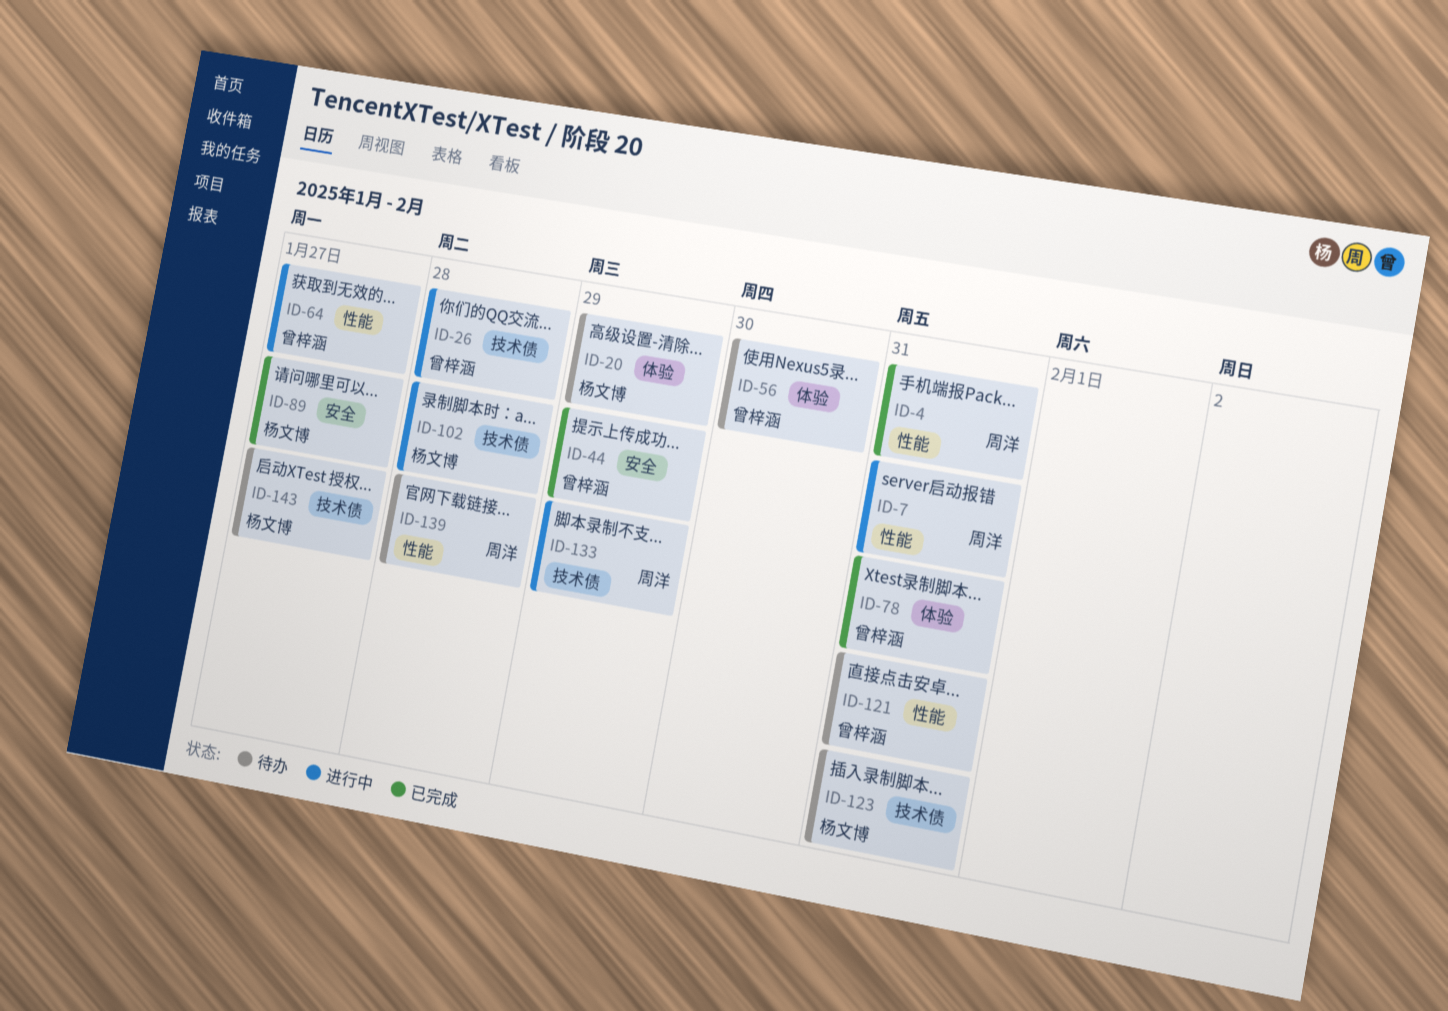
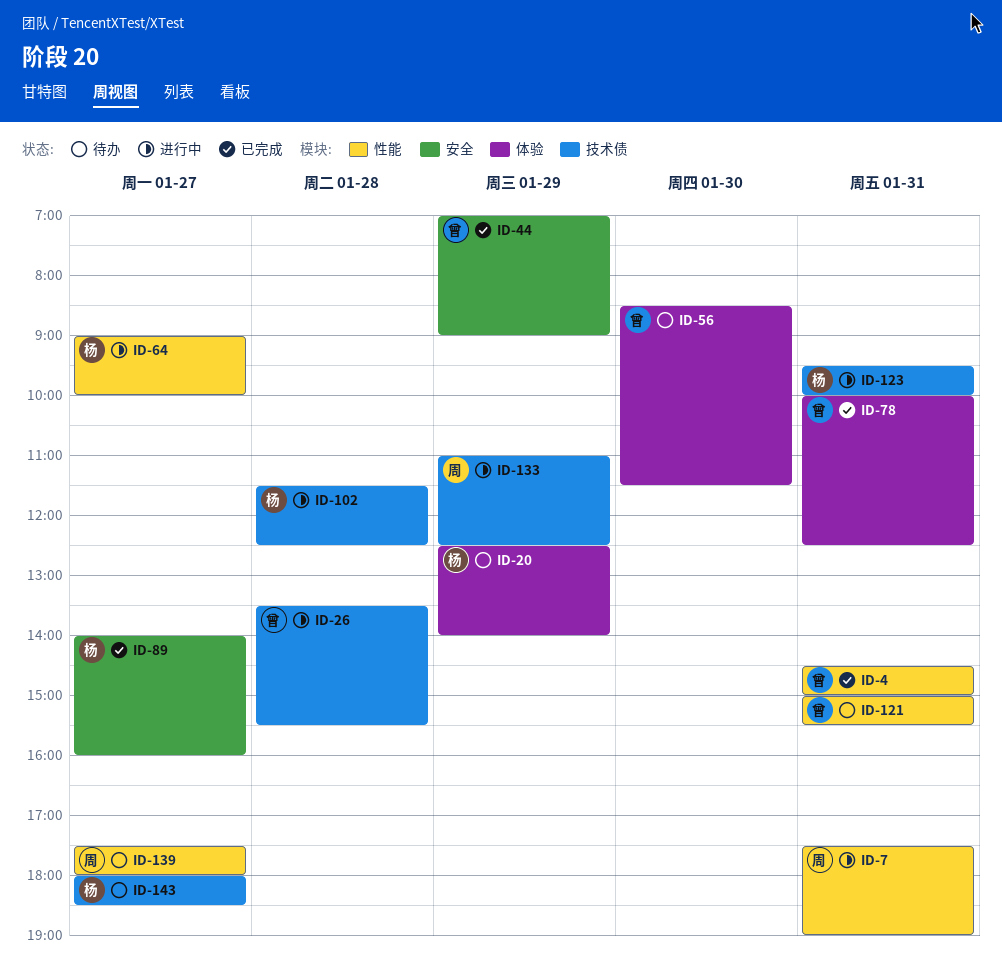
ID-4, owner: 周洋 -> 曾梓涵
ID-64, owner: 曾梓涵 -> 杨文博
ID-123, status: 待办 -> 进行中
ID-139, day: Jan 28 -> Jan 27

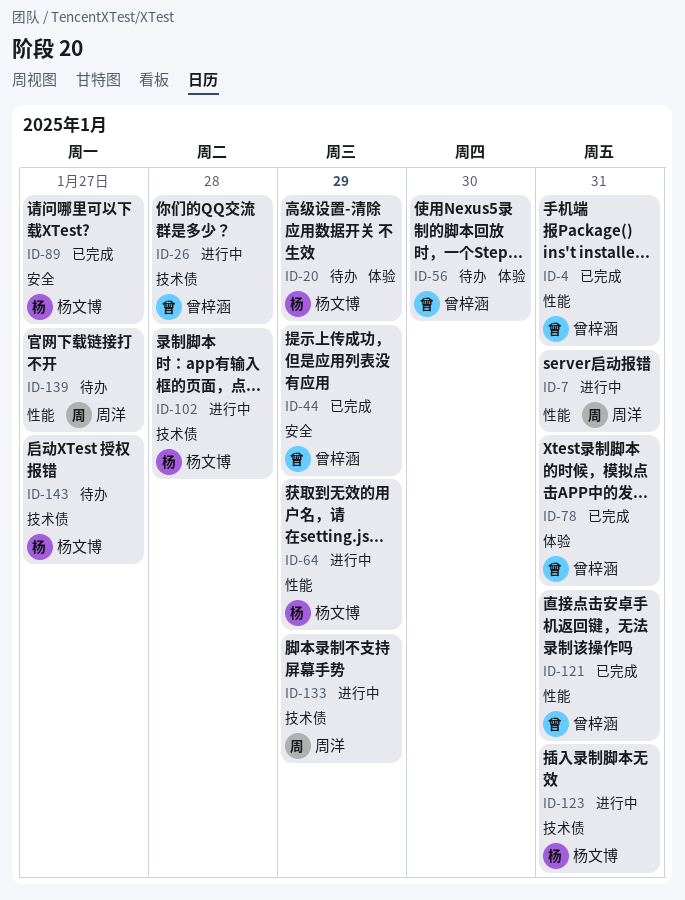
ID-64, day: Jan 27 -> Jan 29
ID-121, status: 待办 -> 已完成

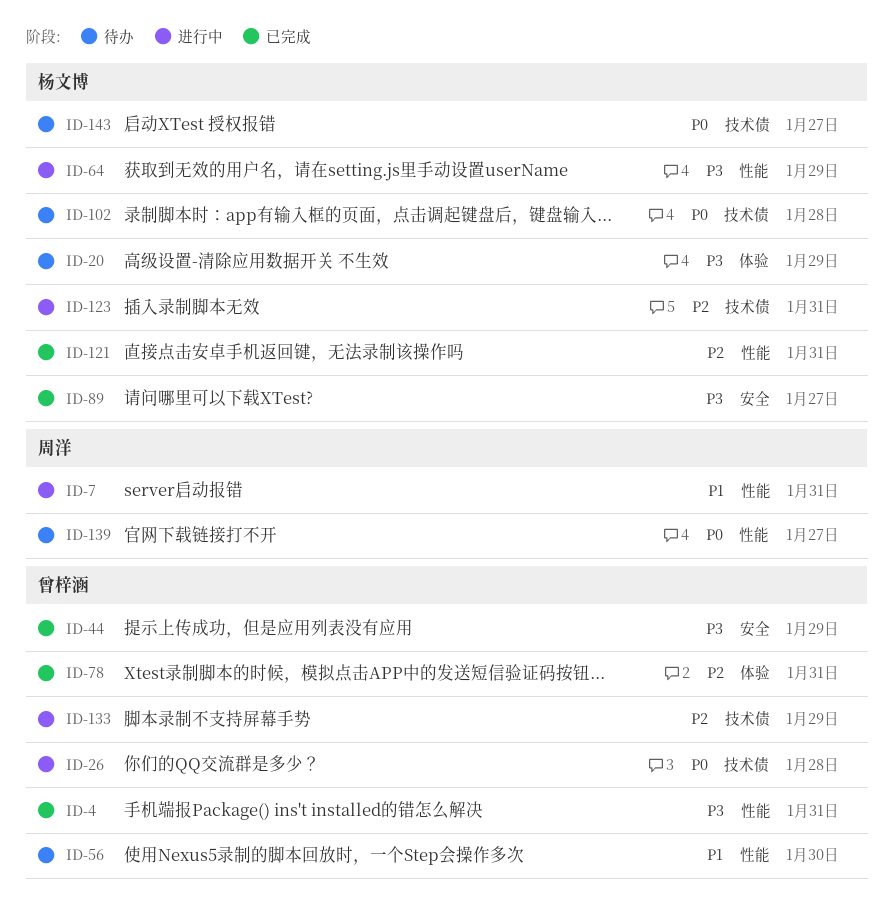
ID-56, label: 体验 -> 性能
ID-102, status: 进行中 -> 待办
ID-121, owner: 曾梓涵 -> 杨文博
ID-133, owner: 周洋 -> 曾梓涵

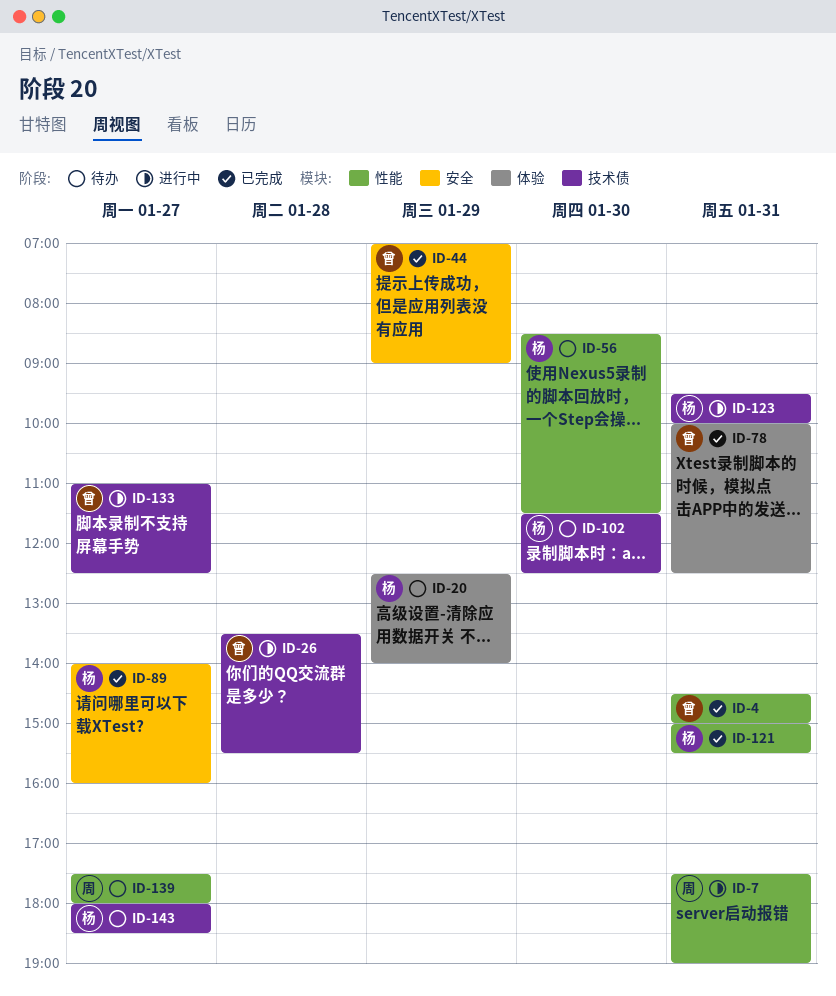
ID-56, owner: 曾梓涵 -> 杨文博
ID-64: present -> none
ID-102, day: Jan 28 -> Jan 30
ID-133, day: Jan 29 -> Jan 27

